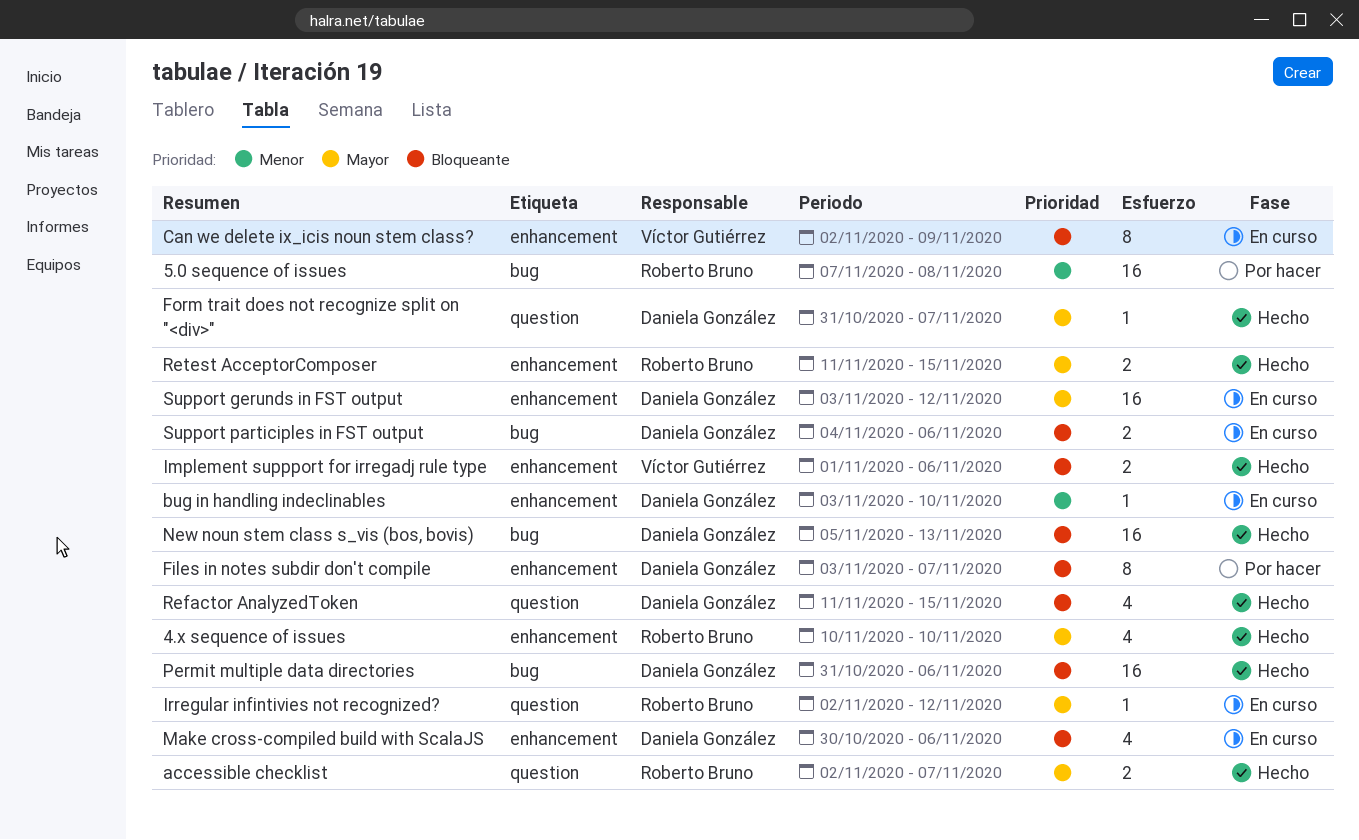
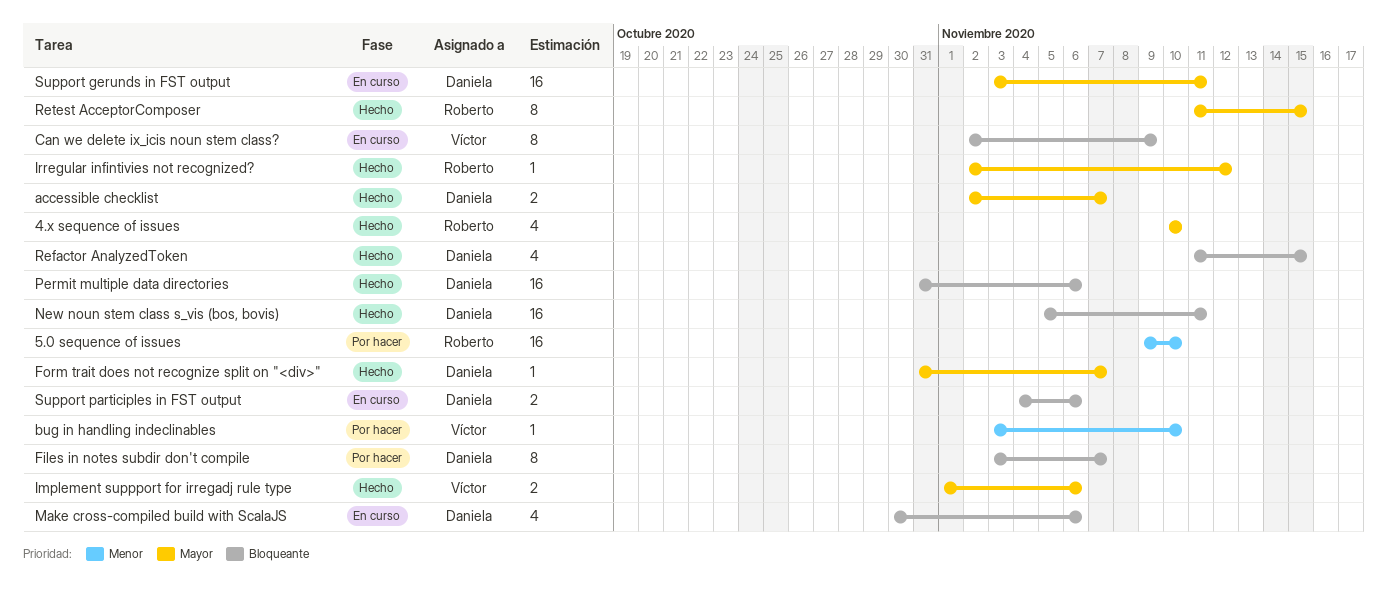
5.0 sequence of issues, start: Nov 7 -> Nov 9
5.0 sequence of issues, due: Nov 8 -> Nov 10
accessible checklist, owner: Roberto Bruno -> Daniela González
bug in handling indeclinables, status: En curso -> Por hacer
bug in handling indeclinables, owner: Daniela González -> Víctor Gutiérrez
Implement suppport for irregadj rule type, priority: Bloqueante -> Mayor
Irregular infintivies not recognized?, status: En curso -> Hecho
New noun stem class s_vis (bos, bovis), due: Nov 13 -> Nov 11
Retest AcceptorComposer, estimate: 2 -> 8
Support gerunds in FST output, due: Nov 12 -> Nov 11

